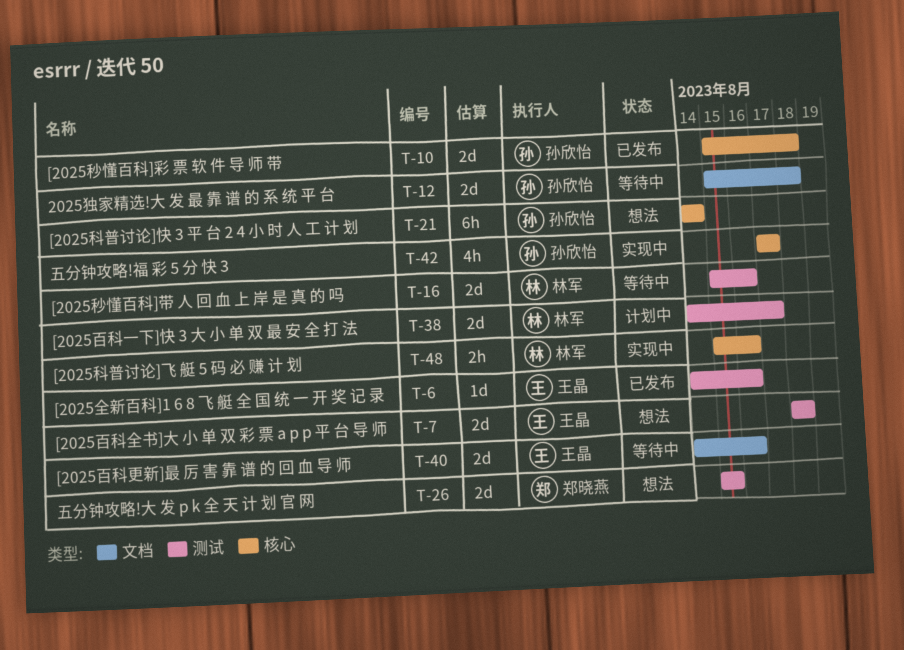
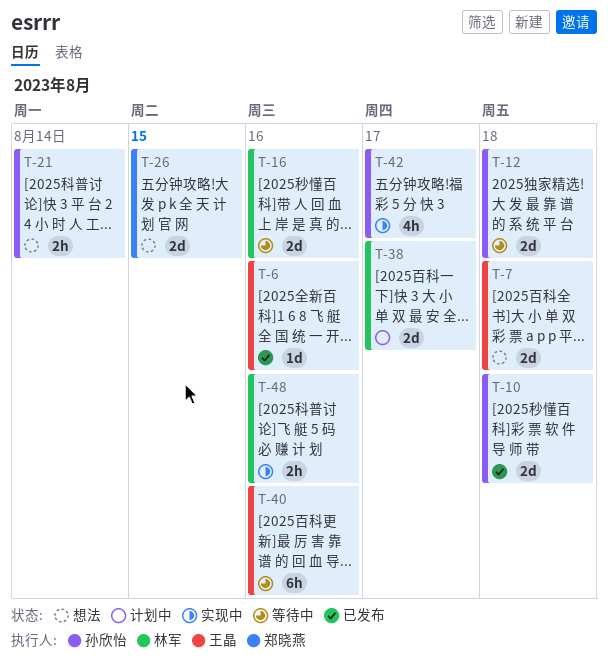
T-21, estimate: 6h -> 2h
T-40, estimate: 2d -> 6h

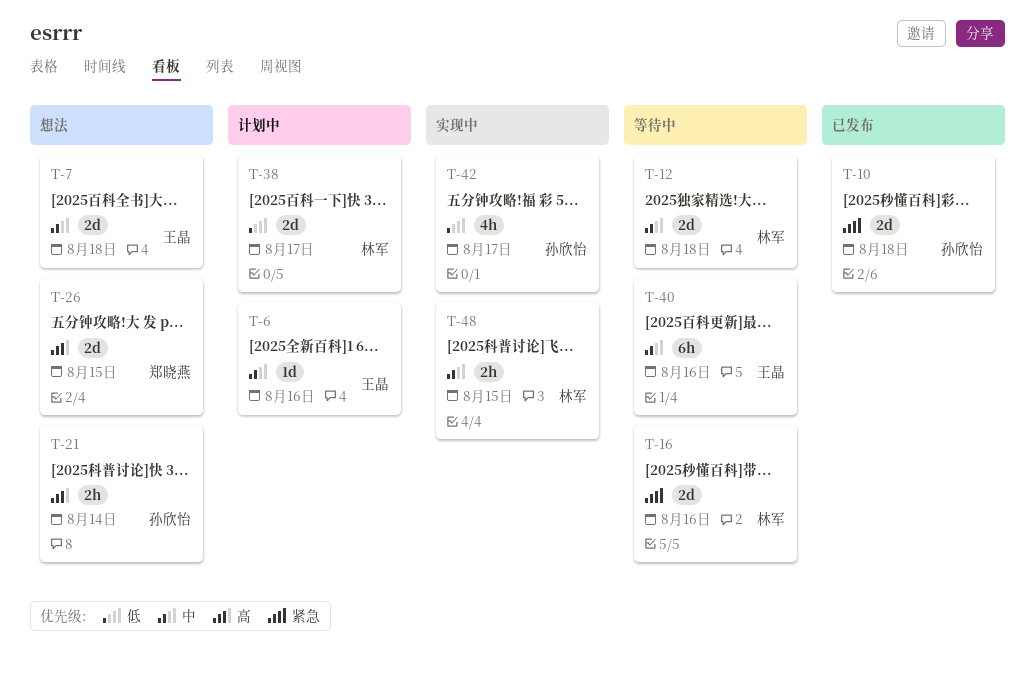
T-6, status: 已发布 -> 计划中
T-12, owner: 孙欣怡 -> 林军
T-48, due: Aug 16 -> Aug 15

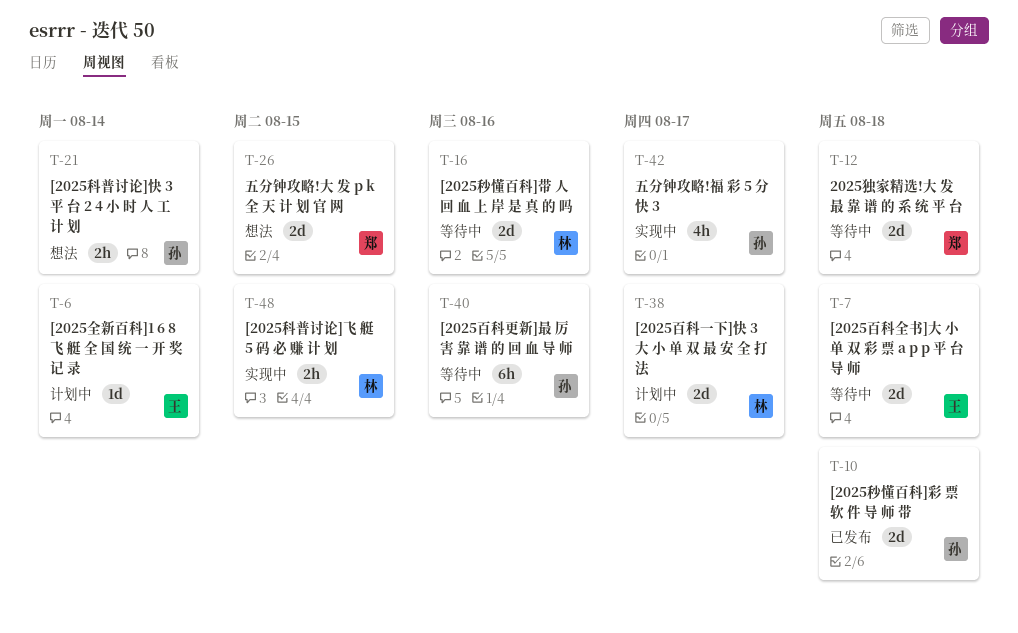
T-6, due: Aug 16 -> Aug 14
T-7, status: 想法 -> 等待中
T-12, owner: 林军 -> 郑晓燕
T-40, owner: 王晶 -> 孙欣怡

